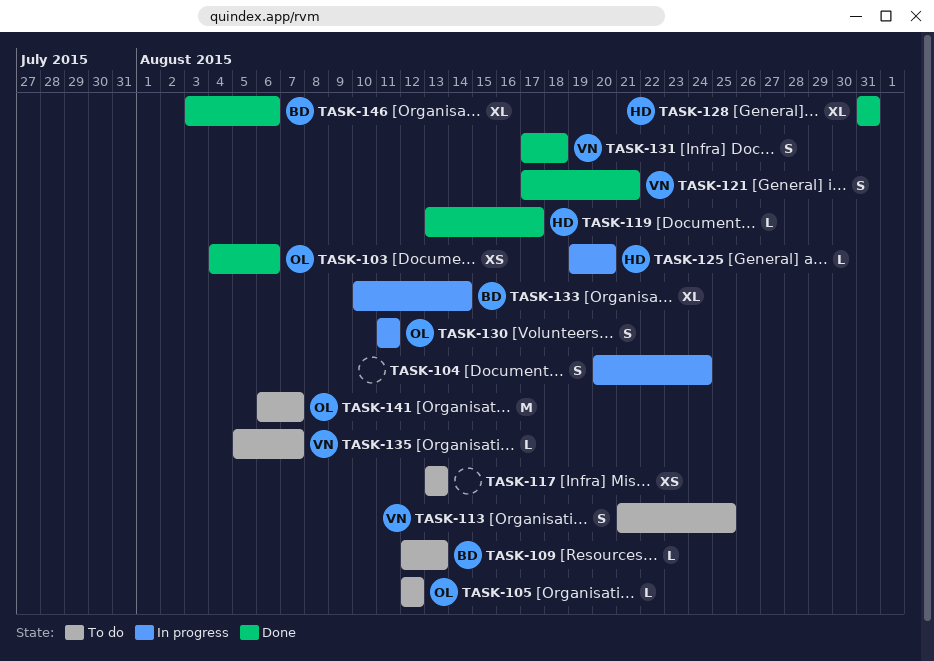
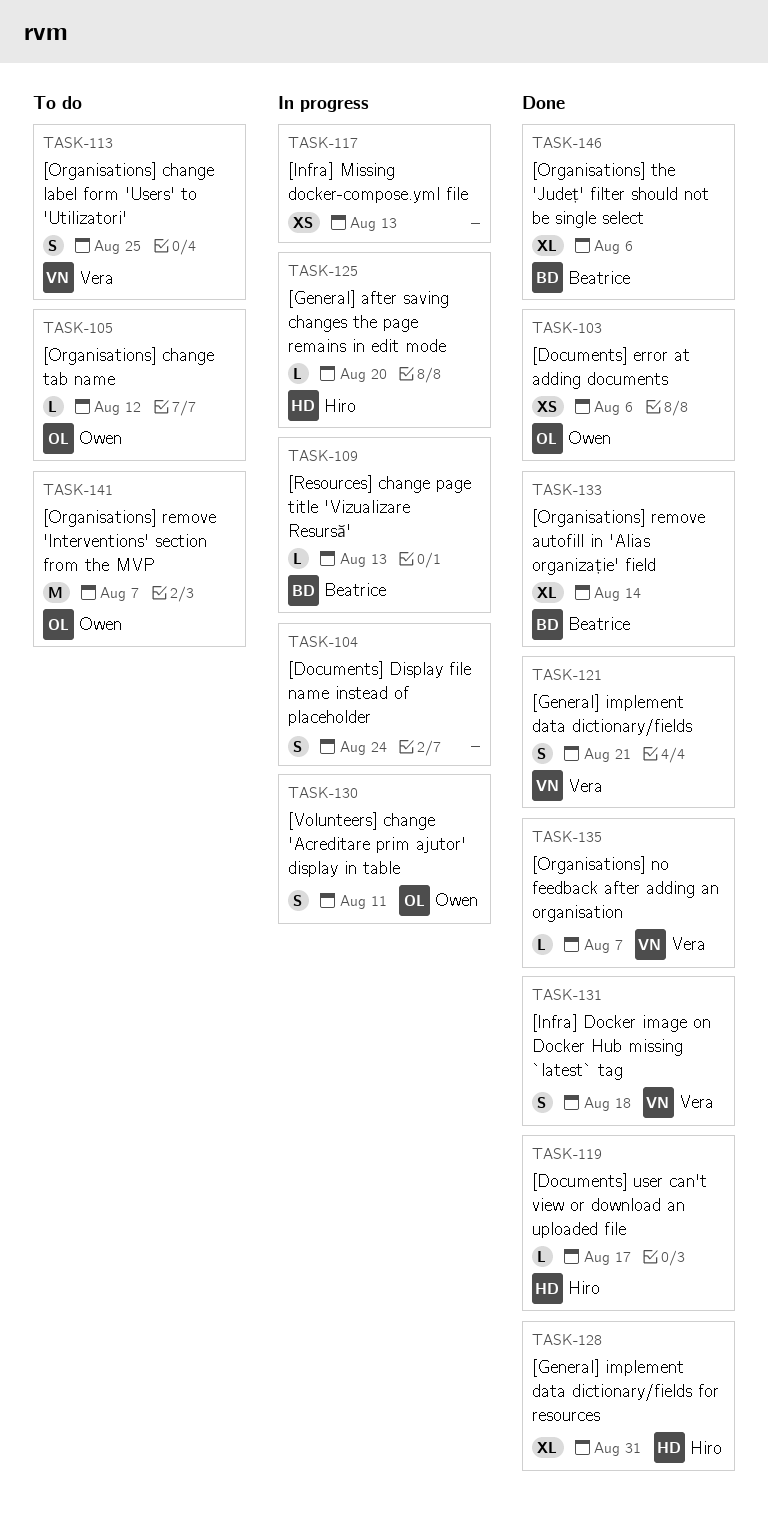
TASK-109, status: To do -> In progress
TASK-117, status: To do -> In progress
TASK-133, status: In progress -> Done
TASK-135, status: To do -> Done

